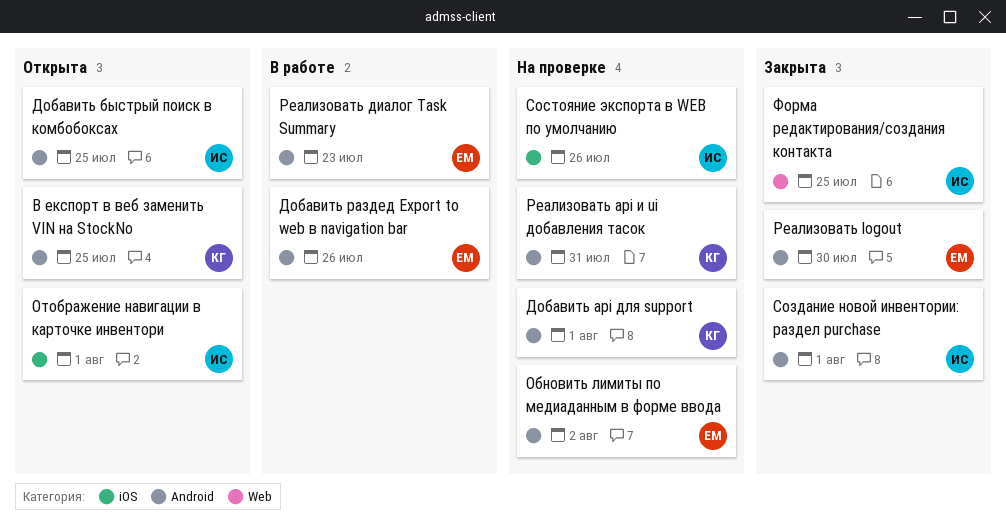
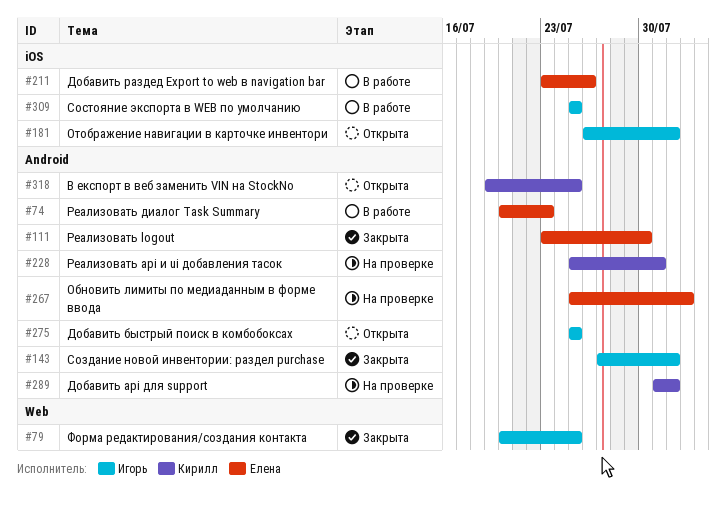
Добавить раздед Export to web в navigation bar, label: Android -> iOS
Состояние экспорта в WEB по умолчанию, status: На проверке -> В работе
Состояние экспорта в WEB по умолчанию, due: Jul 26 -> Jul 25

